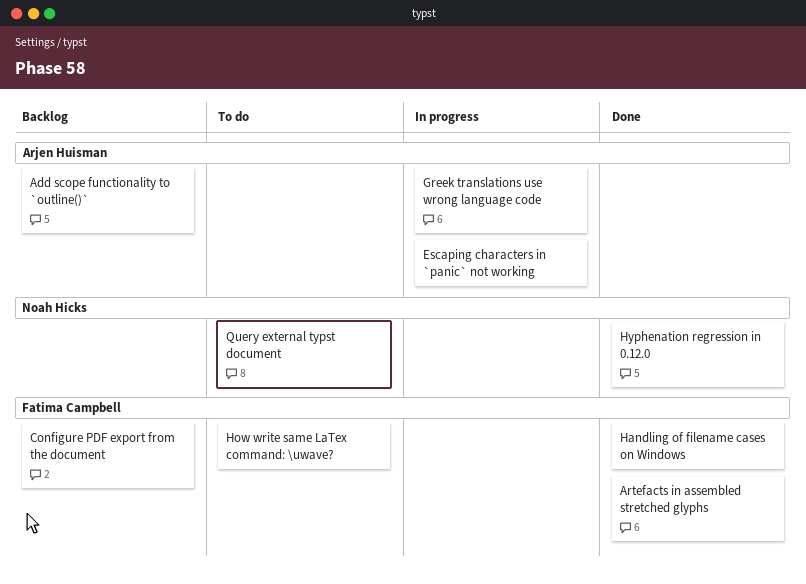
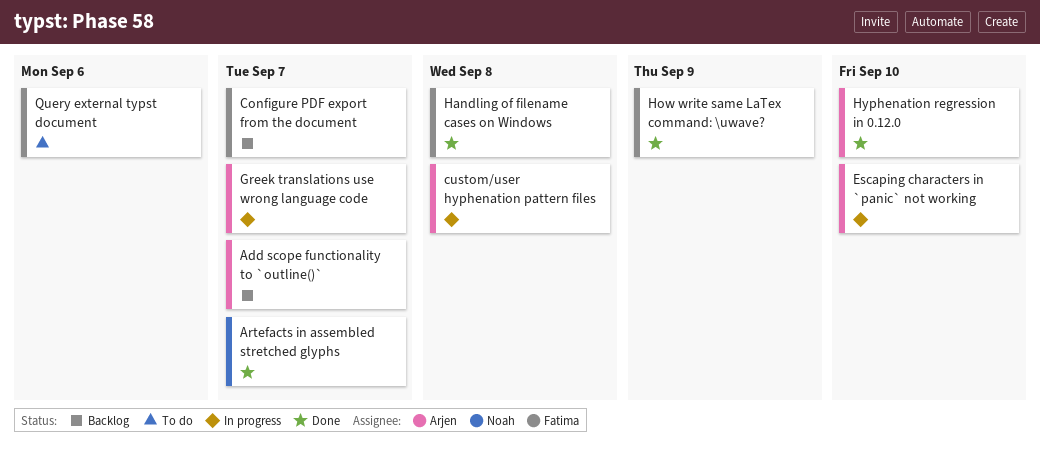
Artefacts in assembled stretched glyphs, owner: Fatima Campbell -> Noah Hicks
custom/user hyphenation pattern files: none -> present
How write same LaTex command: \uwave?, status: To do -> Done
Hyphenation regression in 0.12.0, owner: Noah Hicks -> Arjen Huisman
Query external typst document, owner: Noah Hicks -> Fatima Campbell

